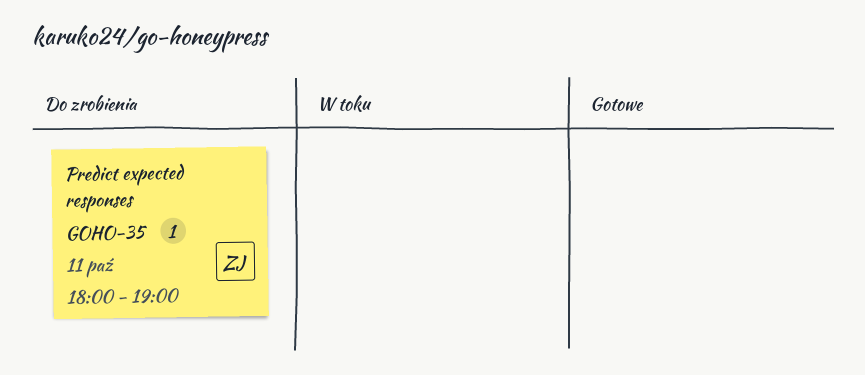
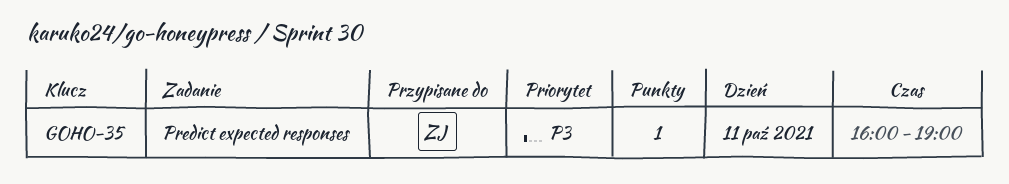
GOHO-35, begins: 18:00 -> 16:00

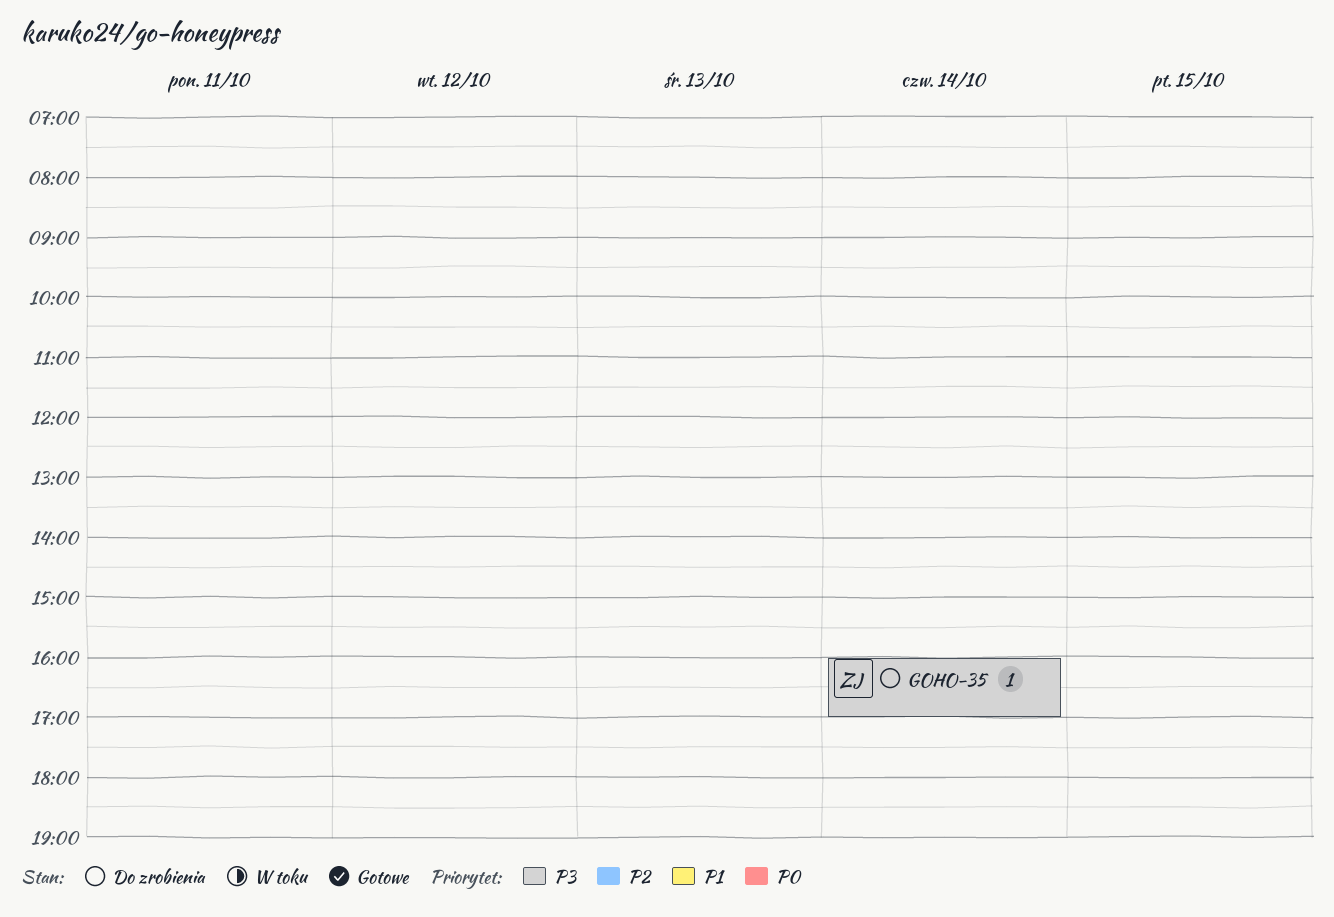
GOHO-35, day: Oct 11 -> Oct 14
GOHO-35, ends: 19:00 -> 17:00

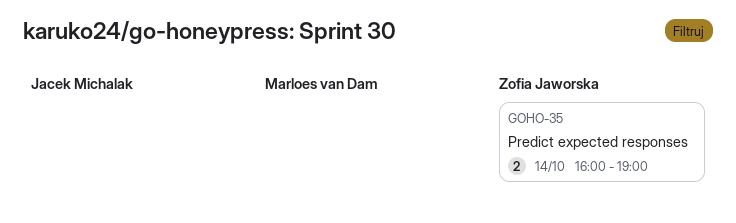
GOHO-35, estimate: 1 -> 2
GOHO-35, ends: 17:00 -> 19:00

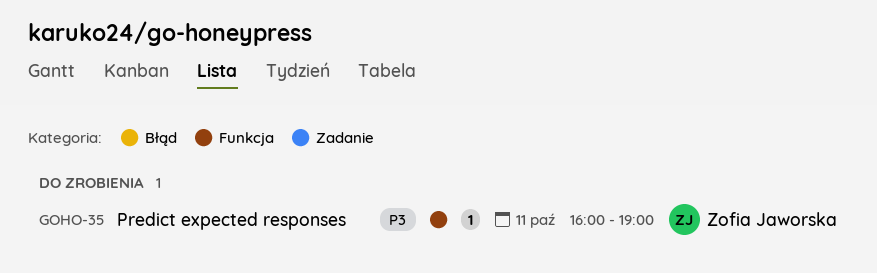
GOHO-35, estimate: 2 -> 1
GOHO-35, day: Oct 14 -> Oct 11

